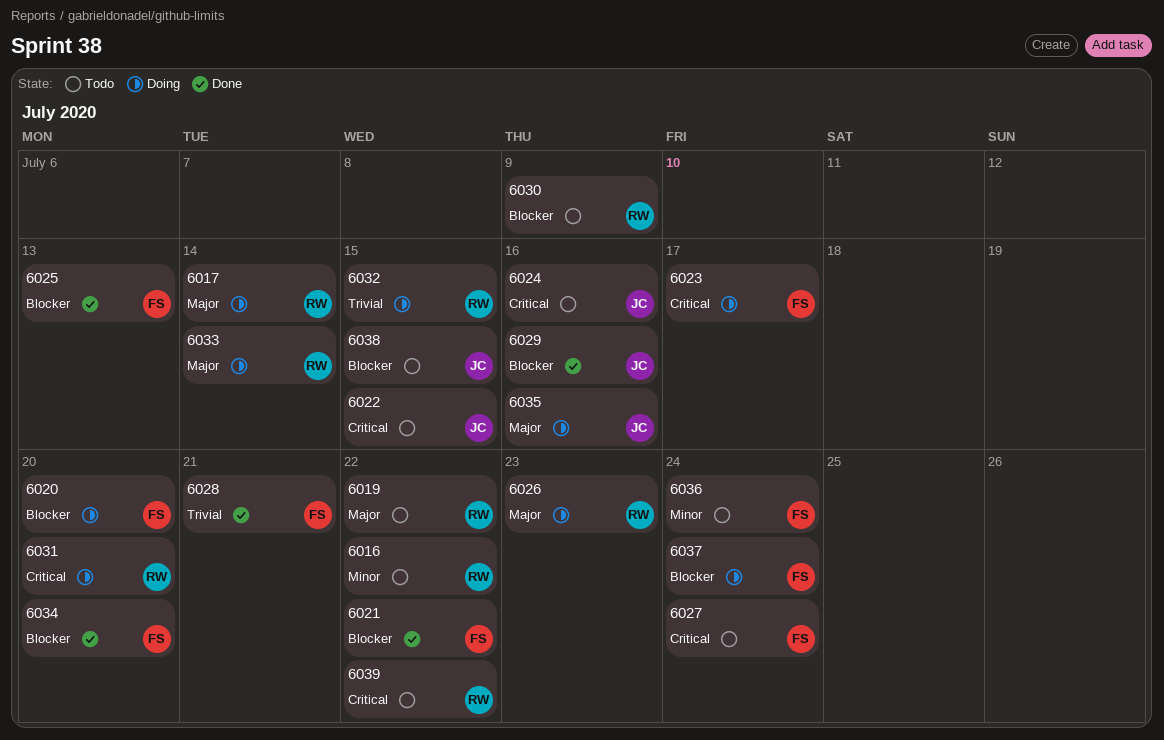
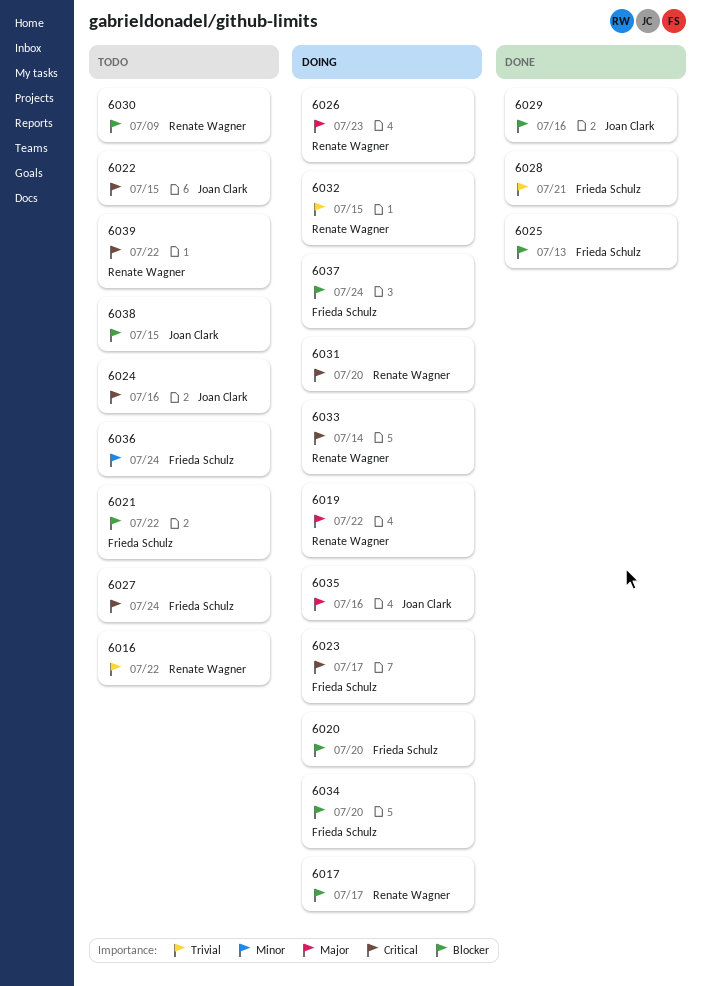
6016, priority: Minor -> Trivial
6017, priority: Major -> Blocker
6017, due: Jul 14 -> Jul 17
6019, status: Todo -> Doing
6021, status: Done -> Todo
6033, priority: Major -> Critical
6034, status: Done -> Doing

